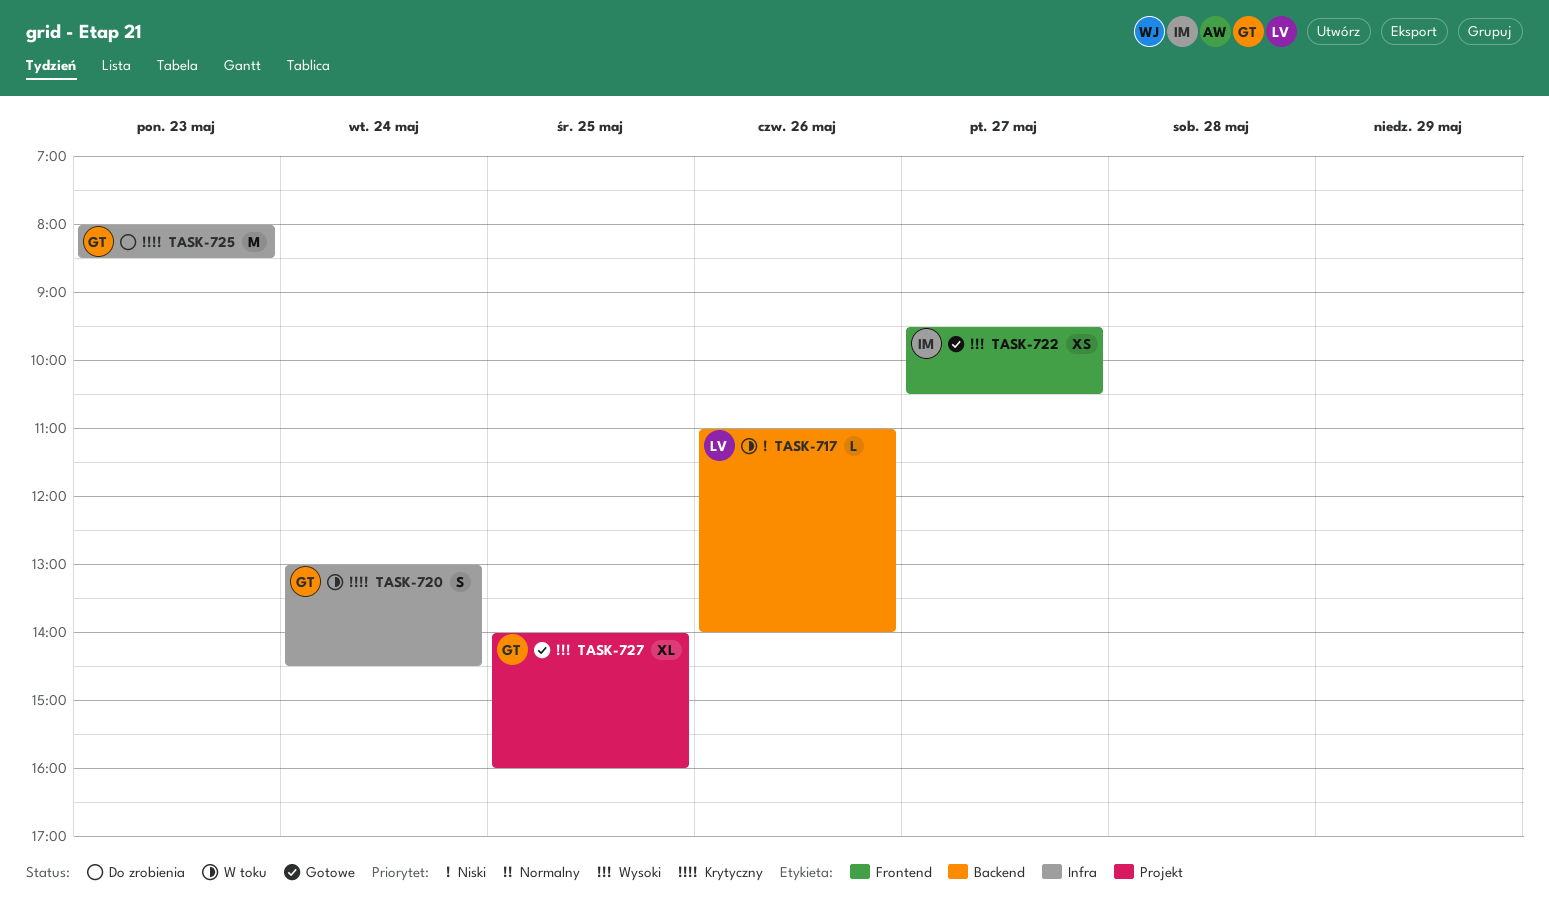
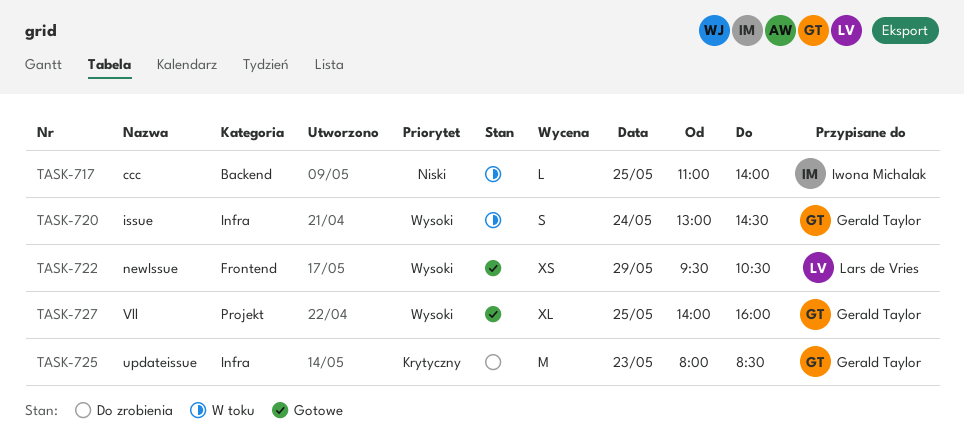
TASK-717, owner: Lars de Vries -> Iwona Michalak
TASK-717, day: May 26 -> May 25
TASK-720, priority: Krytyczny -> Wysoki
TASK-722, owner: Iwona Michalak -> Lars de Vries
TASK-722, day: May 27 -> May 29

